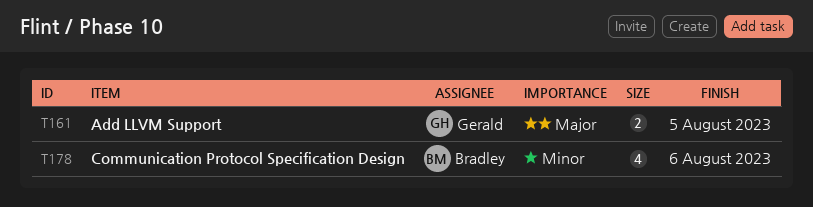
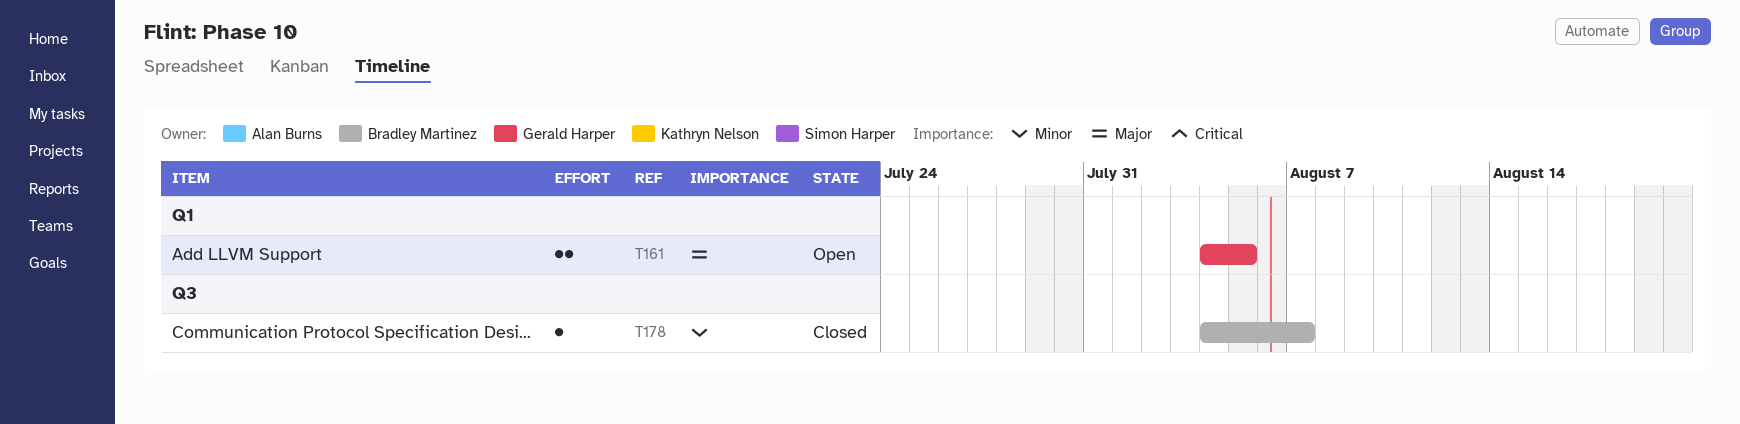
T178, estimate: 4 -> 1
T178, due: Aug 6 -> Aug 7

